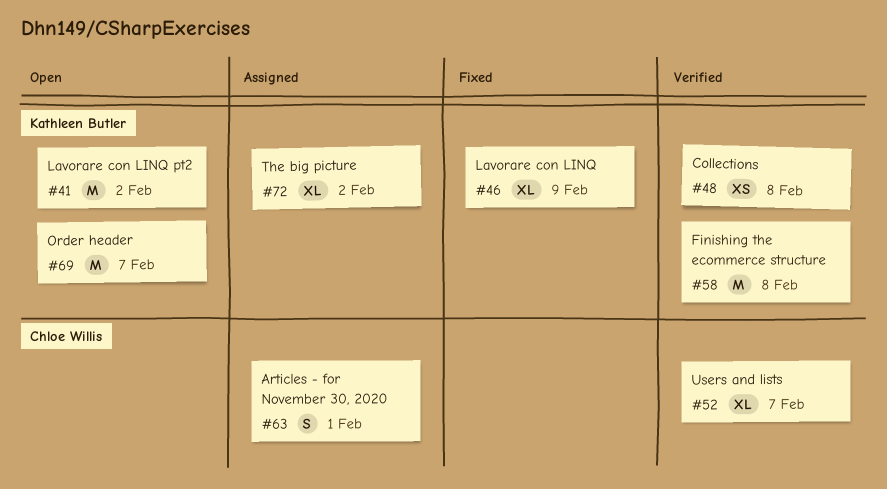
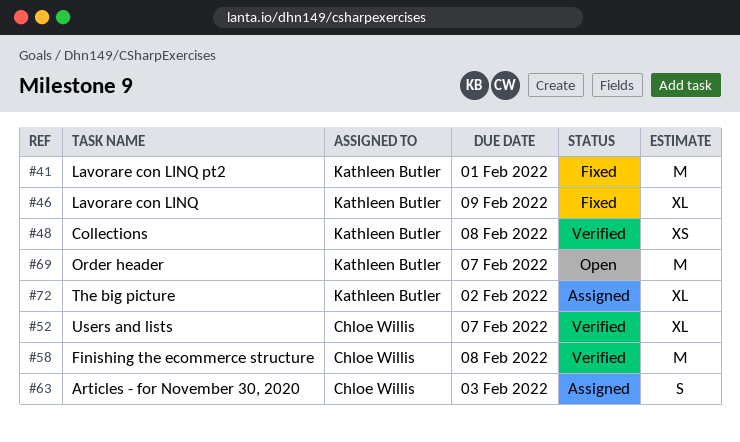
#41, status: Open -> Fixed
#41, due: Feb 2 -> Feb 1
#58, owner: Kathleen Butler -> Chloe Willis
#63, due: Feb 1 -> Feb 3

